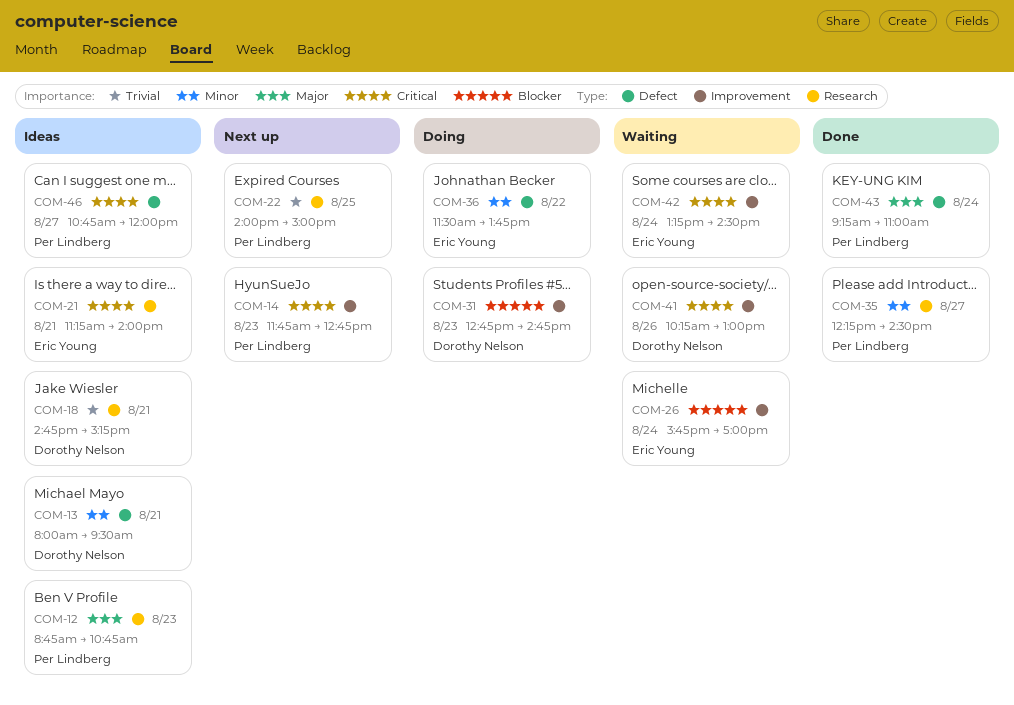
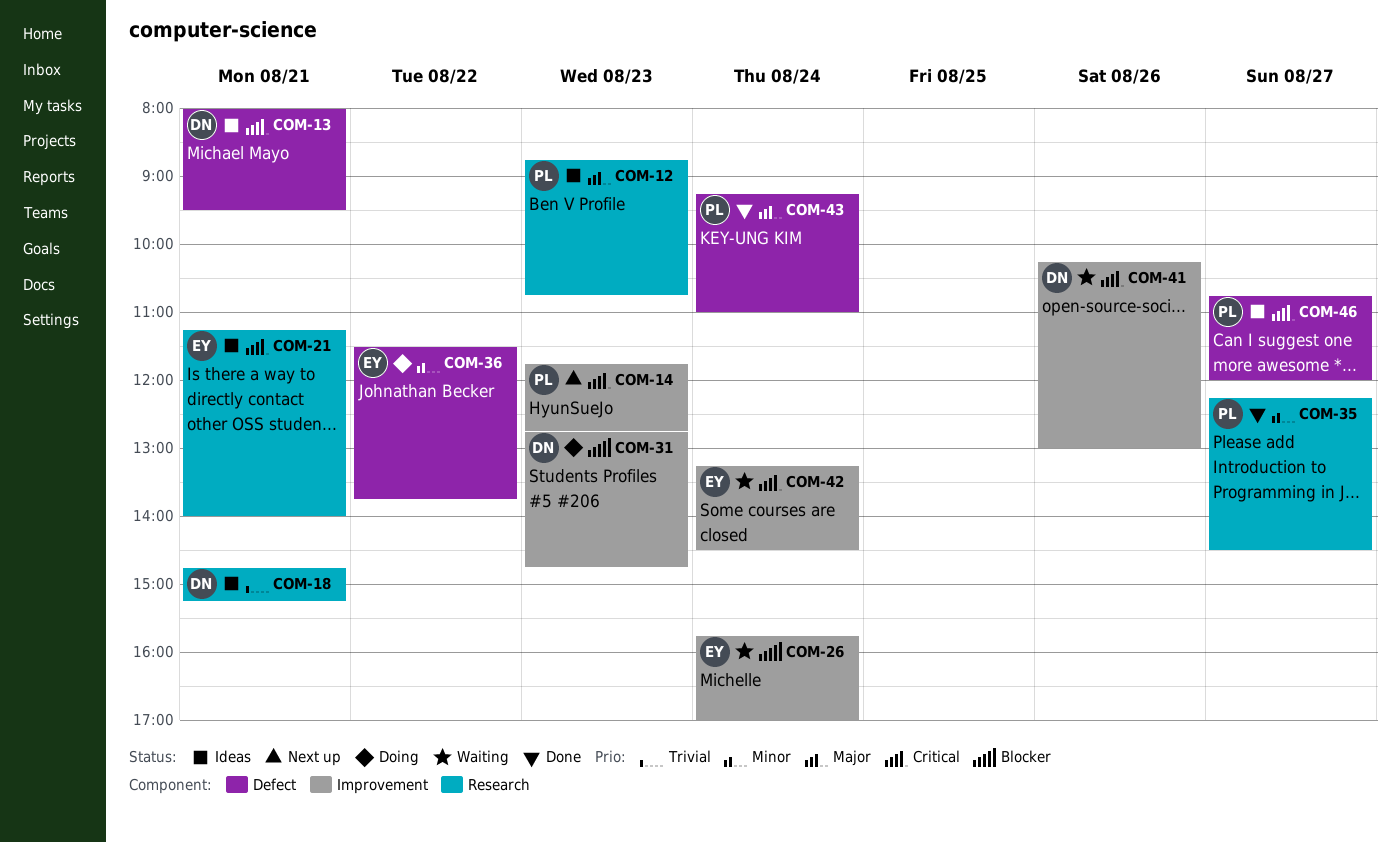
COM-13, priority: Minor -> Critical
COM-22: present -> none

